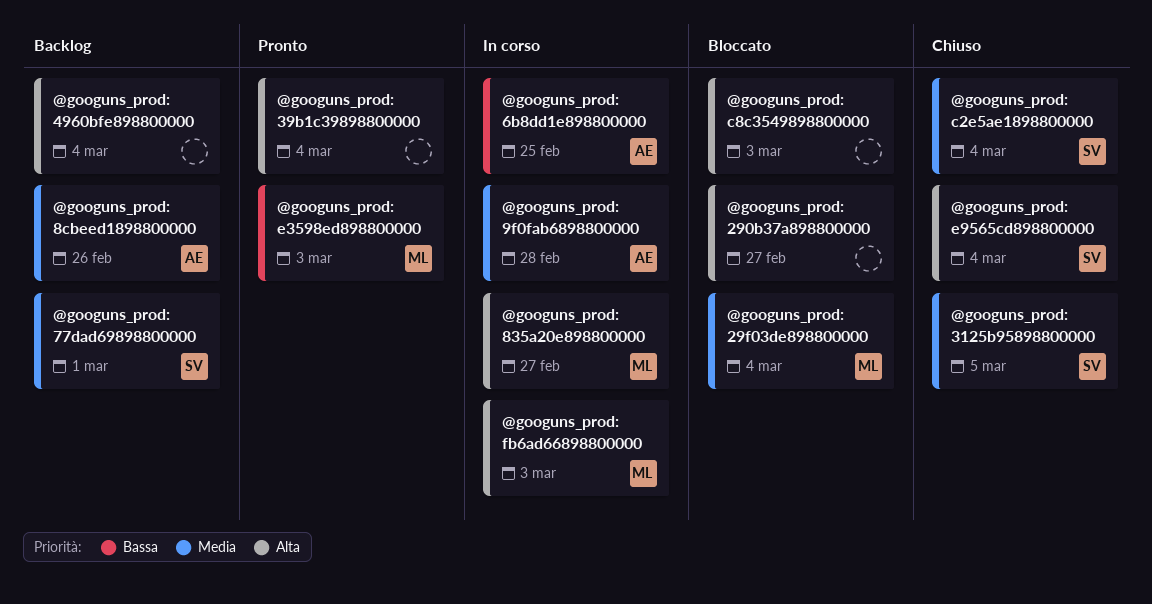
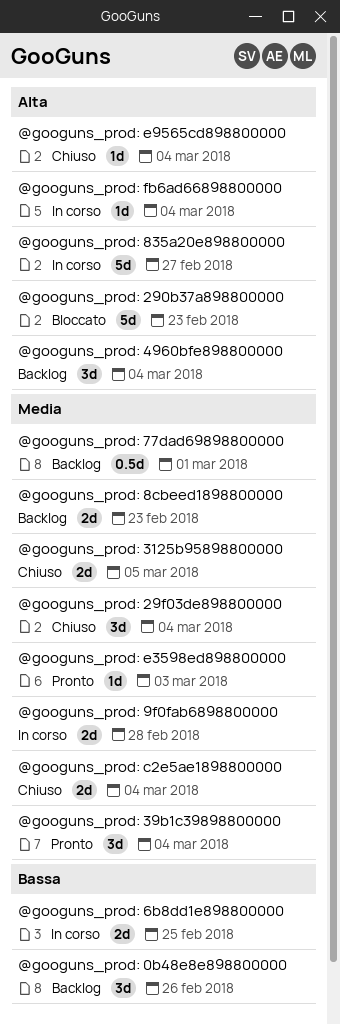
@googuns_prod: 0b48e8e898800000: none -> present
@googuns_prod: 290b37a898800000, due: Feb 27 -> Feb 23
@googuns_prod: 29f03de898800000, status: Bloccato -> Chiuso
@googuns_prod: 39b1c39898800000, priority: Alta -> Media
@googuns_prod: 8cbeed1898800000, due: Feb 26 -> Feb 23
@googuns_prod: c8c3549898800000: present -> none
@googuns_prod: e3598ed898800000, priority: Bassa -> Media
@googuns_prod: fb6ad66898800000, due: Mar 3 -> Mar 4

